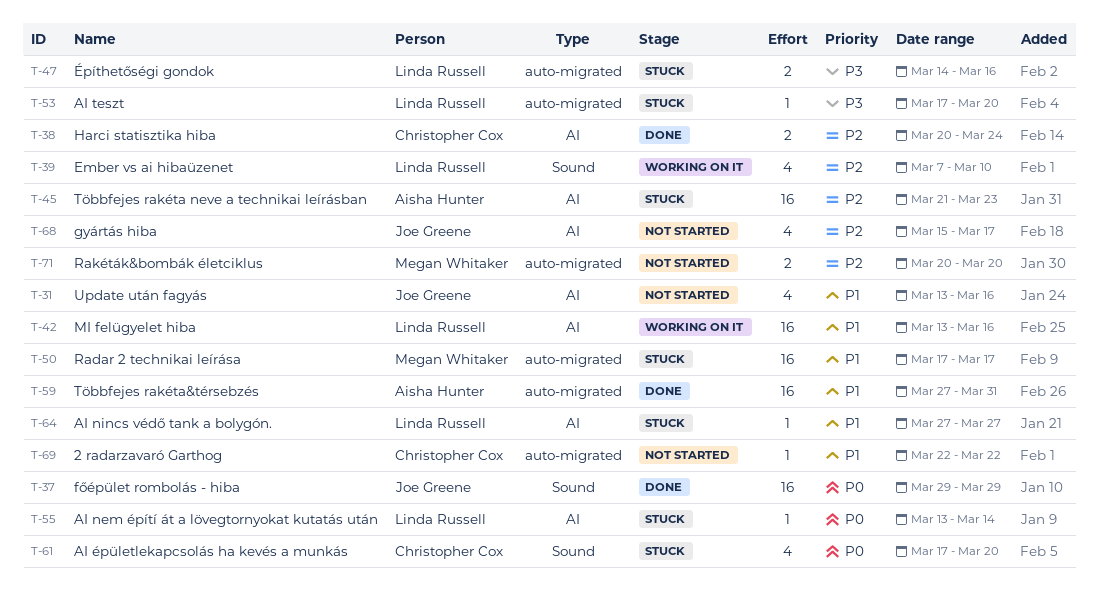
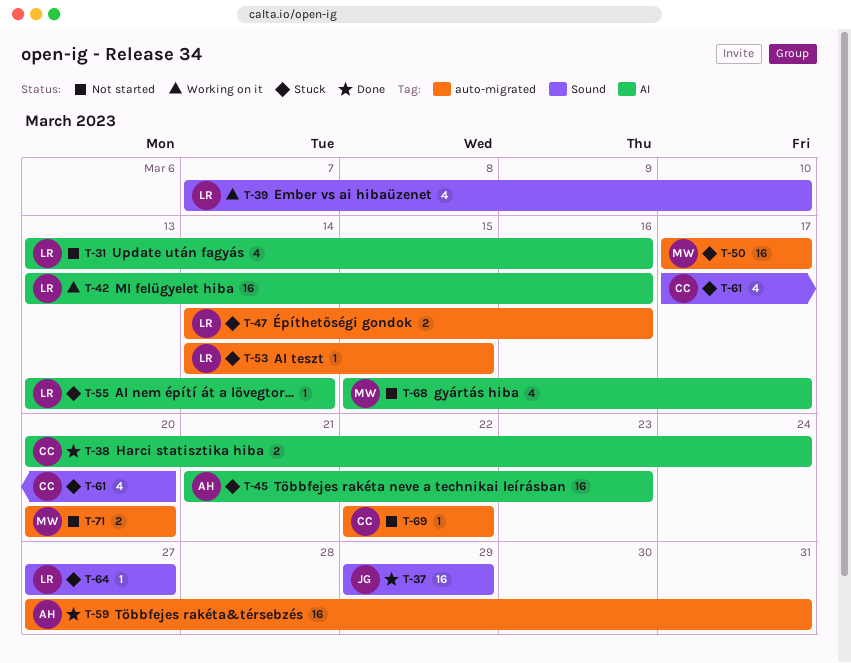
T-31, owner: Joe Greene -> Linda Russell
T-53, start: Mar 17 -> Mar 14
T-53, due: Mar 20 -> Mar 15
T-64, label: AI -> Sound
T-68, owner: Joe Greene -> Megan Whitaker

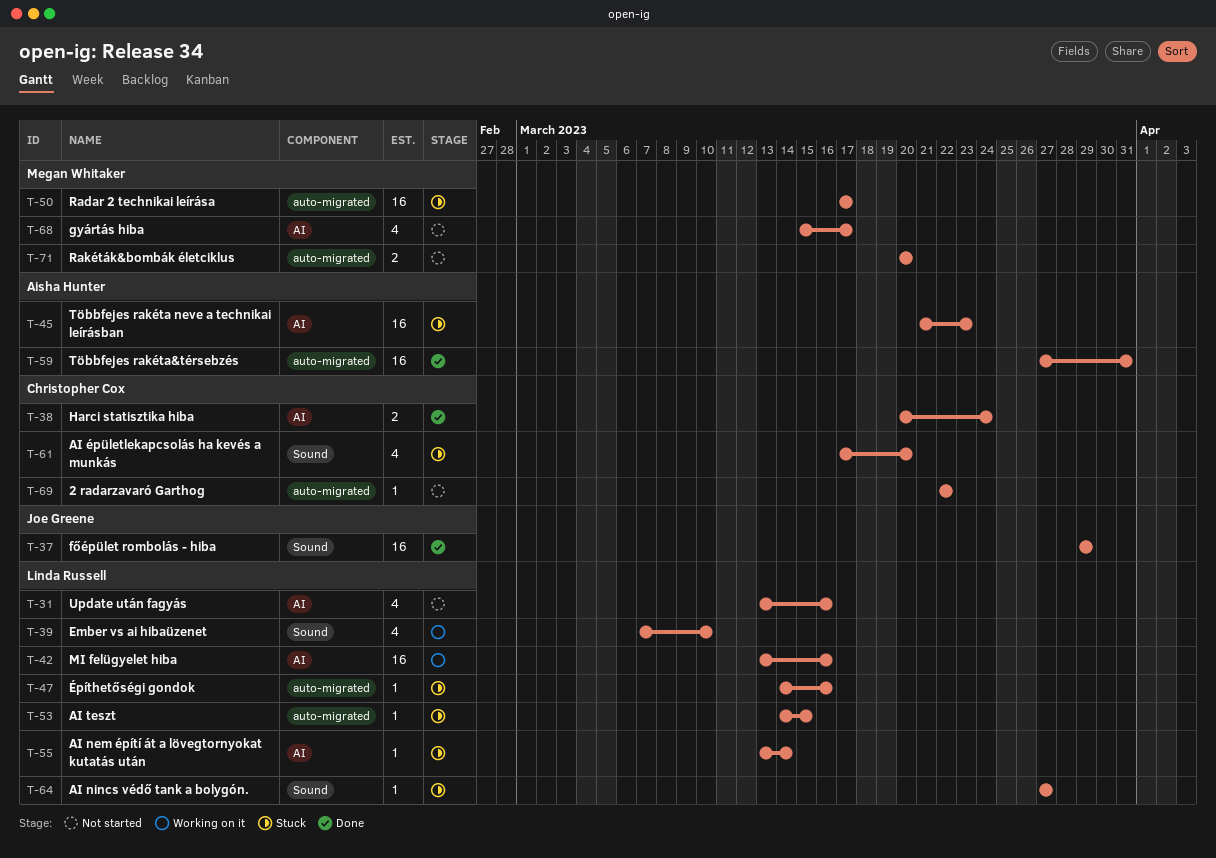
T-47, estimate: 2 -> 1

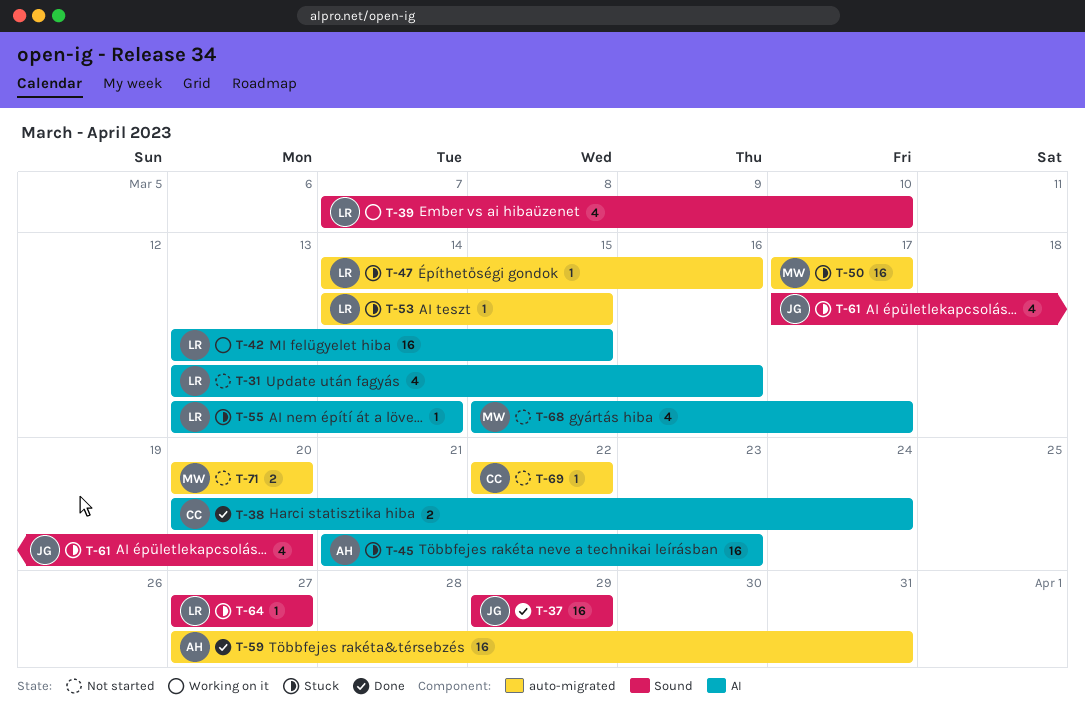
T-42, due: Mar 16 -> Mar 15
T-61, owner: Christopher Cox -> Joe Greene

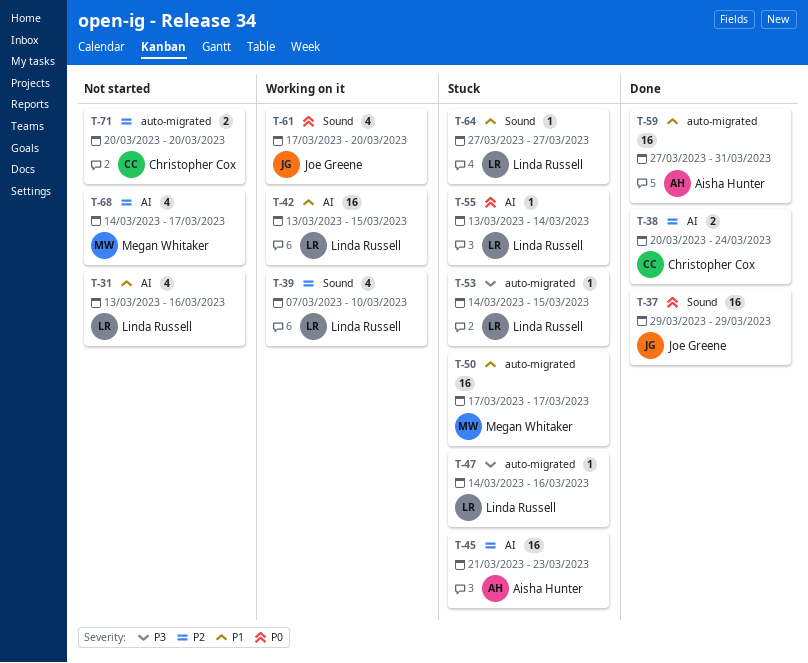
T-61, status: Stuck -> Working on it
T-68, start: Mar 15 -> Mar 14
T-69: present -> none
T-71, owner: Megan Whitaker -> Christopher Cox

